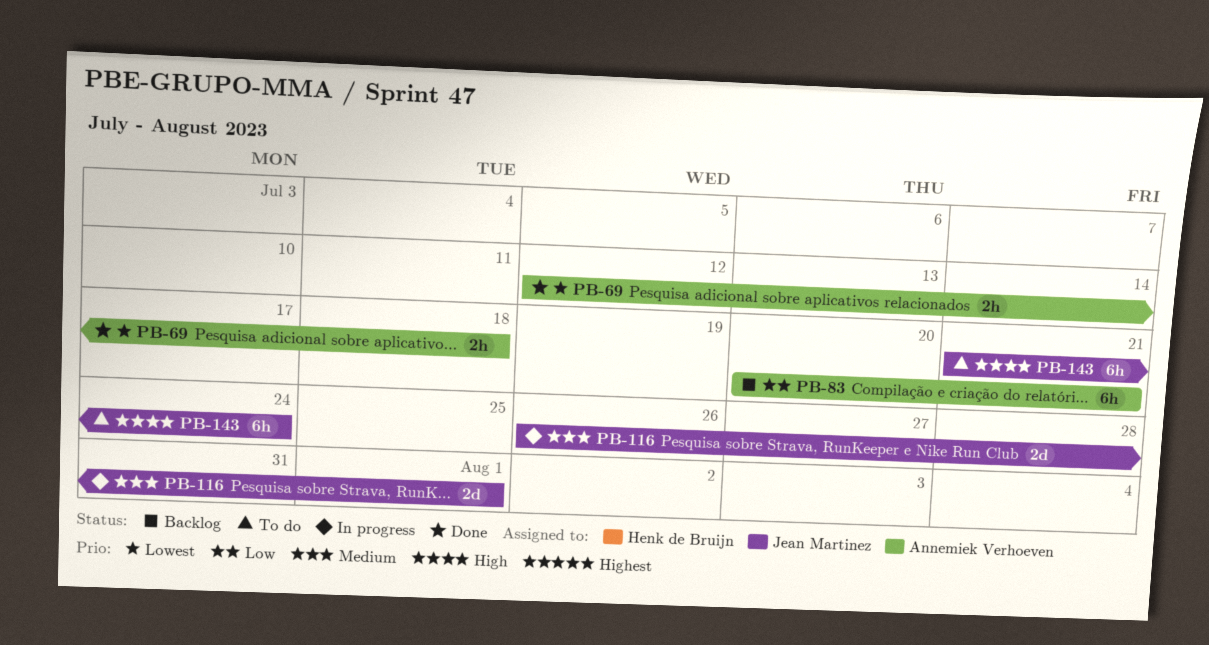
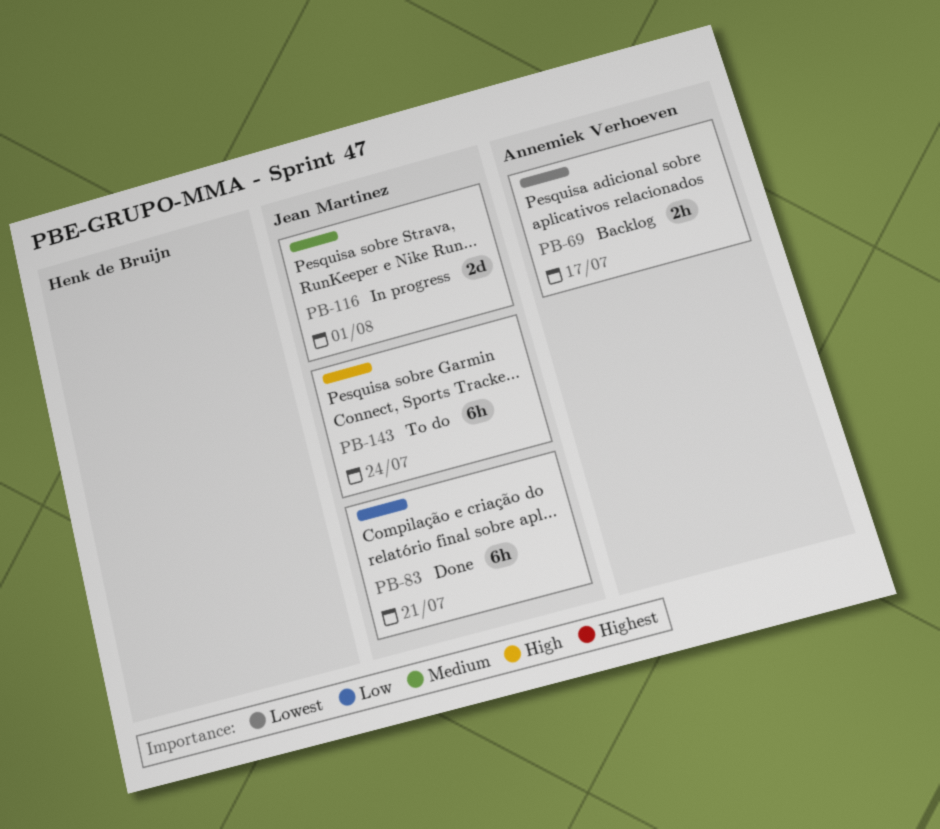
PB-69, status: Done -> Backlog
PB-69, due: Jul 18 -> Jul 17
PB-83, status: Backlog -> Done
PB-83, owner: Annemiek Verhoeven -> Jean Martinez

